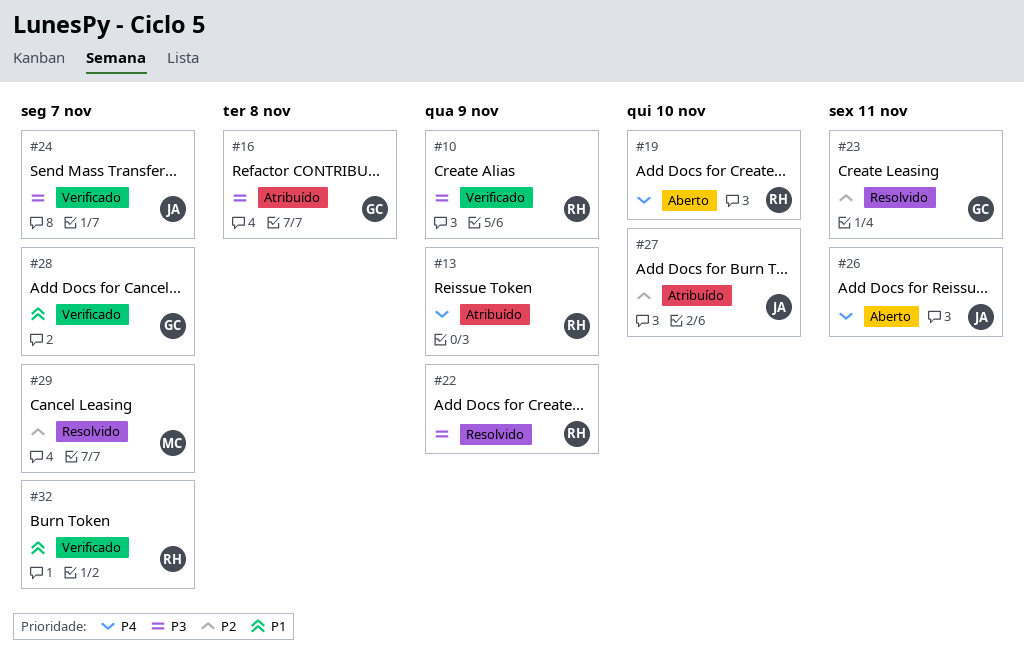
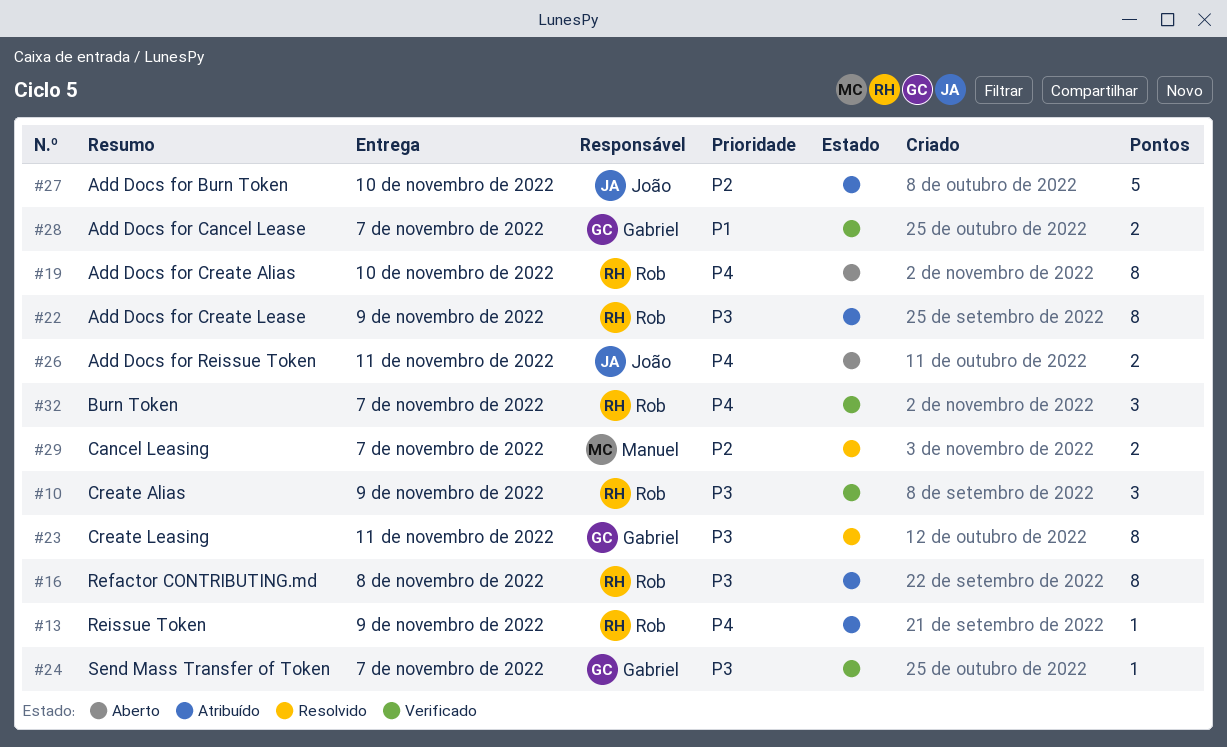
#16, owner: Gabriel -> Rob
#22, status: Resolvido -> Atribuído
#23, priority: P2 -> P3
#24, owner: João -> Gabriel
#32, priority: P1 -> P4

